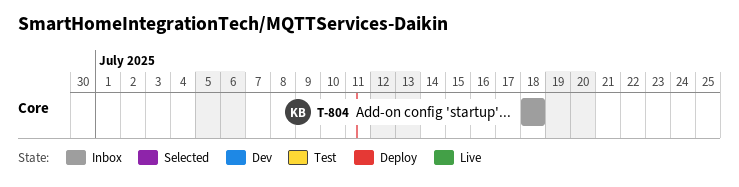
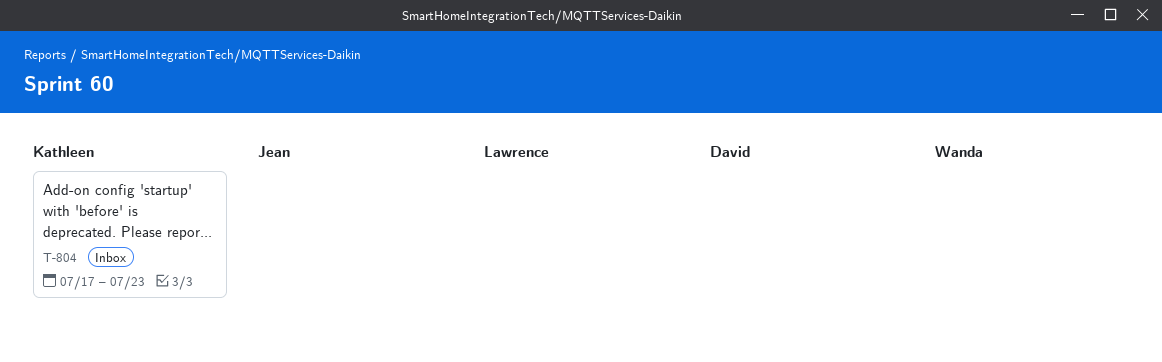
T-804, start: Jul 18 -> Jul 17
T-804, due: Jul 18 -> Jul 23

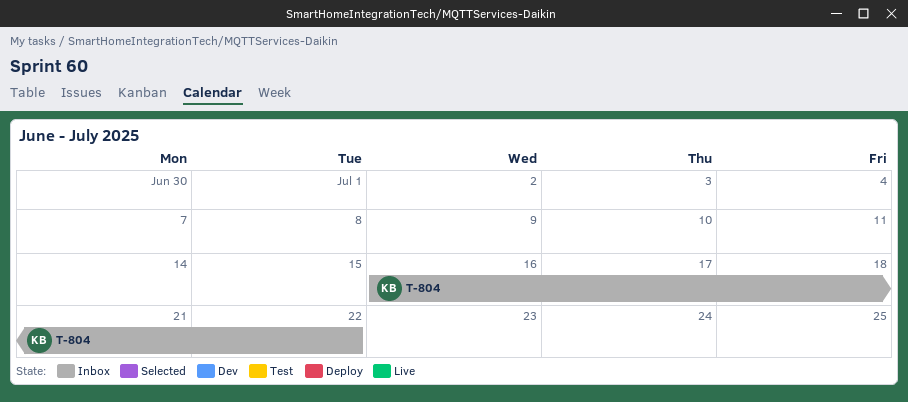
T-804, start: Jul 17 -> Jul 16
T-804, due: Jul 23 -> Jul 22

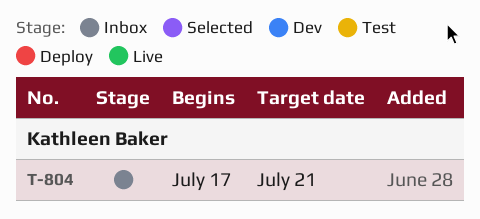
T-804, start: Jul 16 -> Jul 17
T-804, due: Jul 22 -> Jul 21

